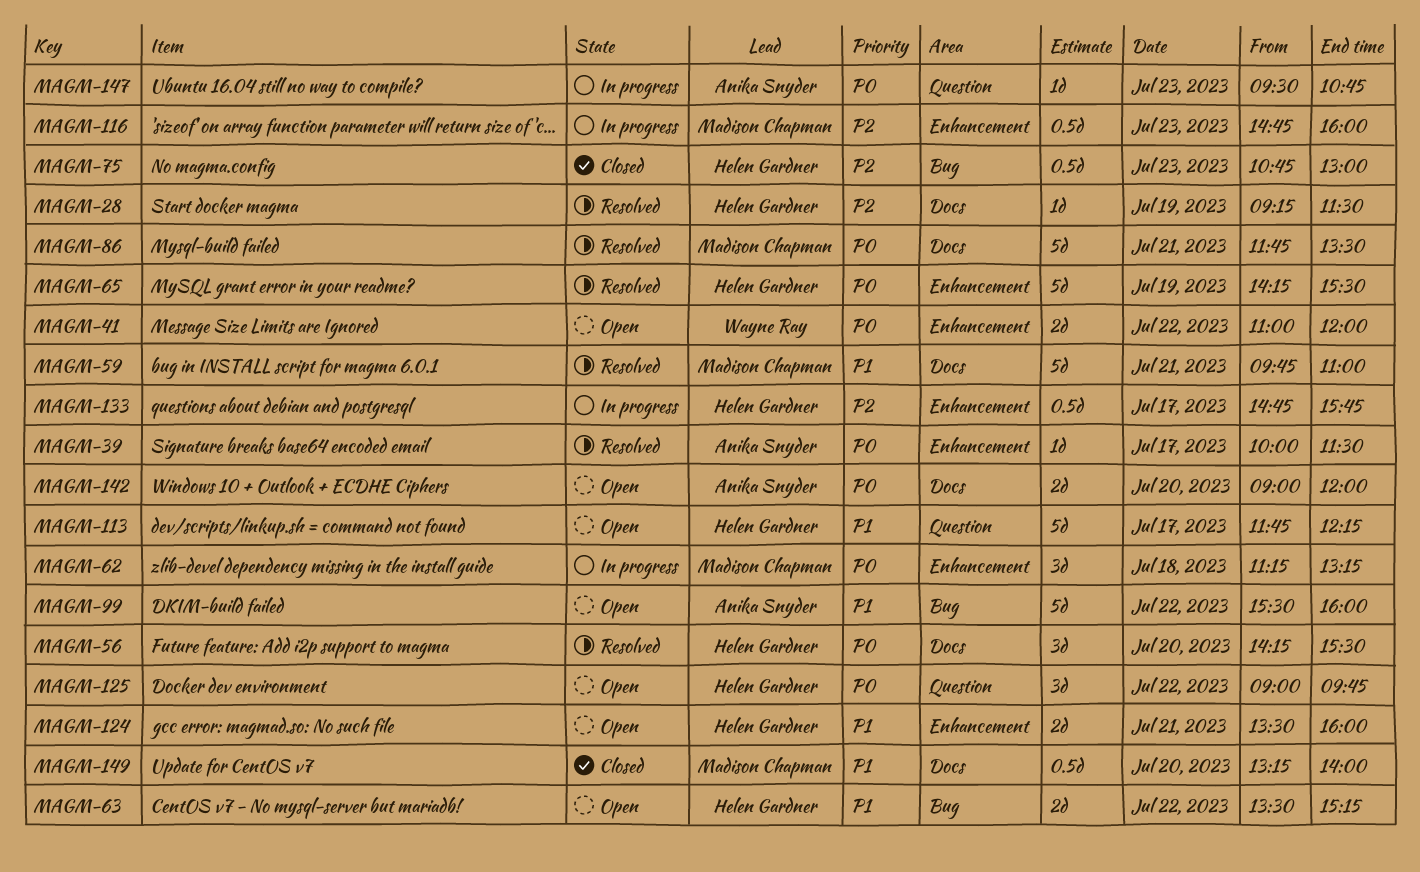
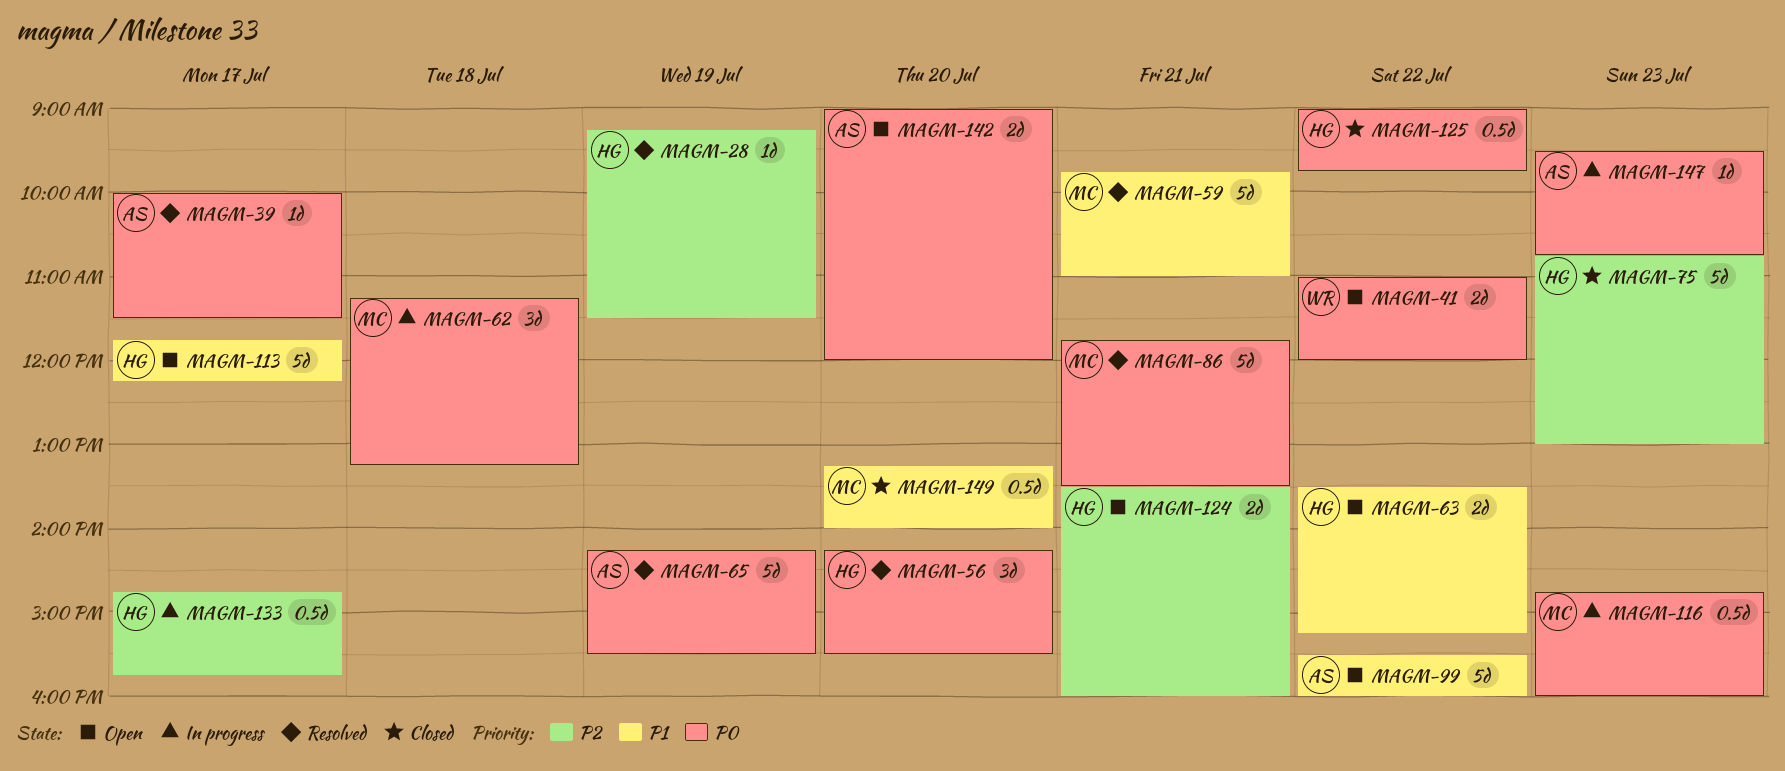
MAGM-65, owner: Helen Gardner -> Anika Snyder
MAGM-75, estimate: 0.5d -> 5d
MAGM-116, priority: P2 -> P0
MAGM-124, priority: P1 -> P2
MAGM-125, status: Open -> Closed
MAGM-125, estimate: 3d -> 0.5d

